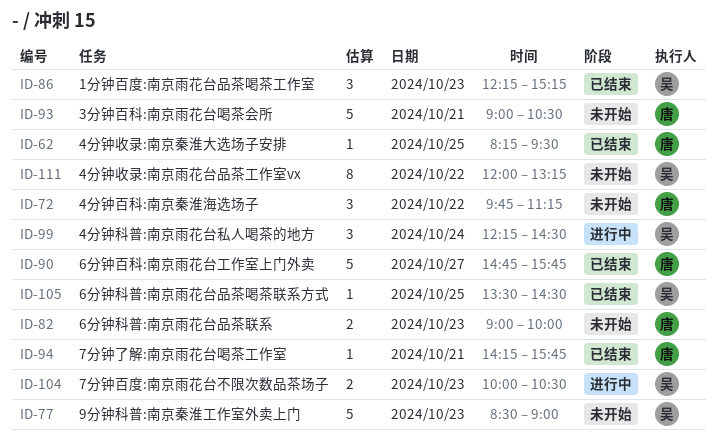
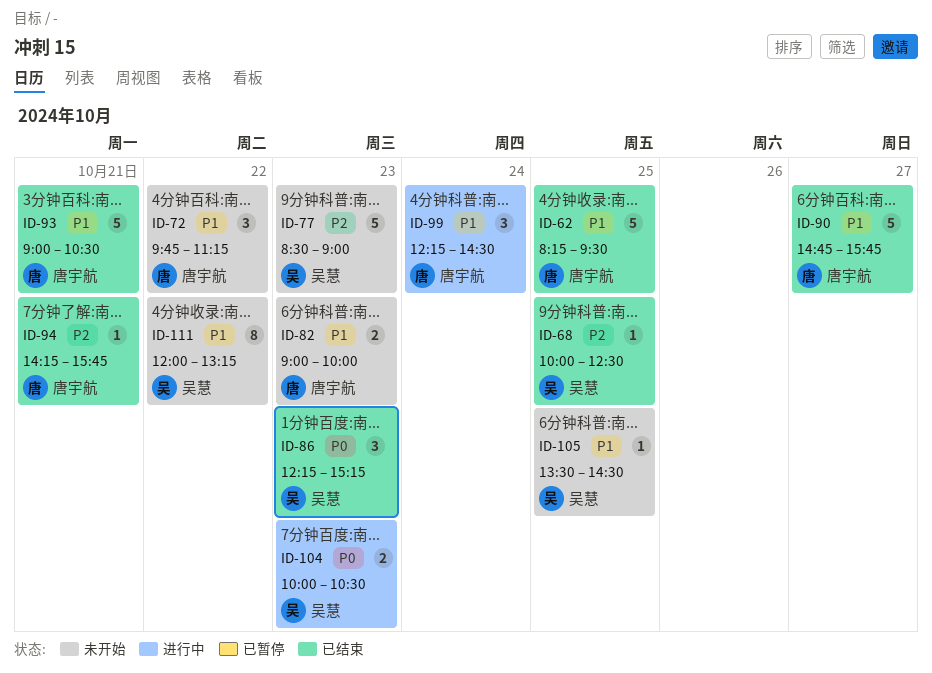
ID-62, estimate: 1 -> 5
ID-68: none -> present
ID-93, status: 未开始 -> 已结束
ID-99, owner: 吴慧 -> 唐宇航
ID-105, status: 已结束 -> 未开始

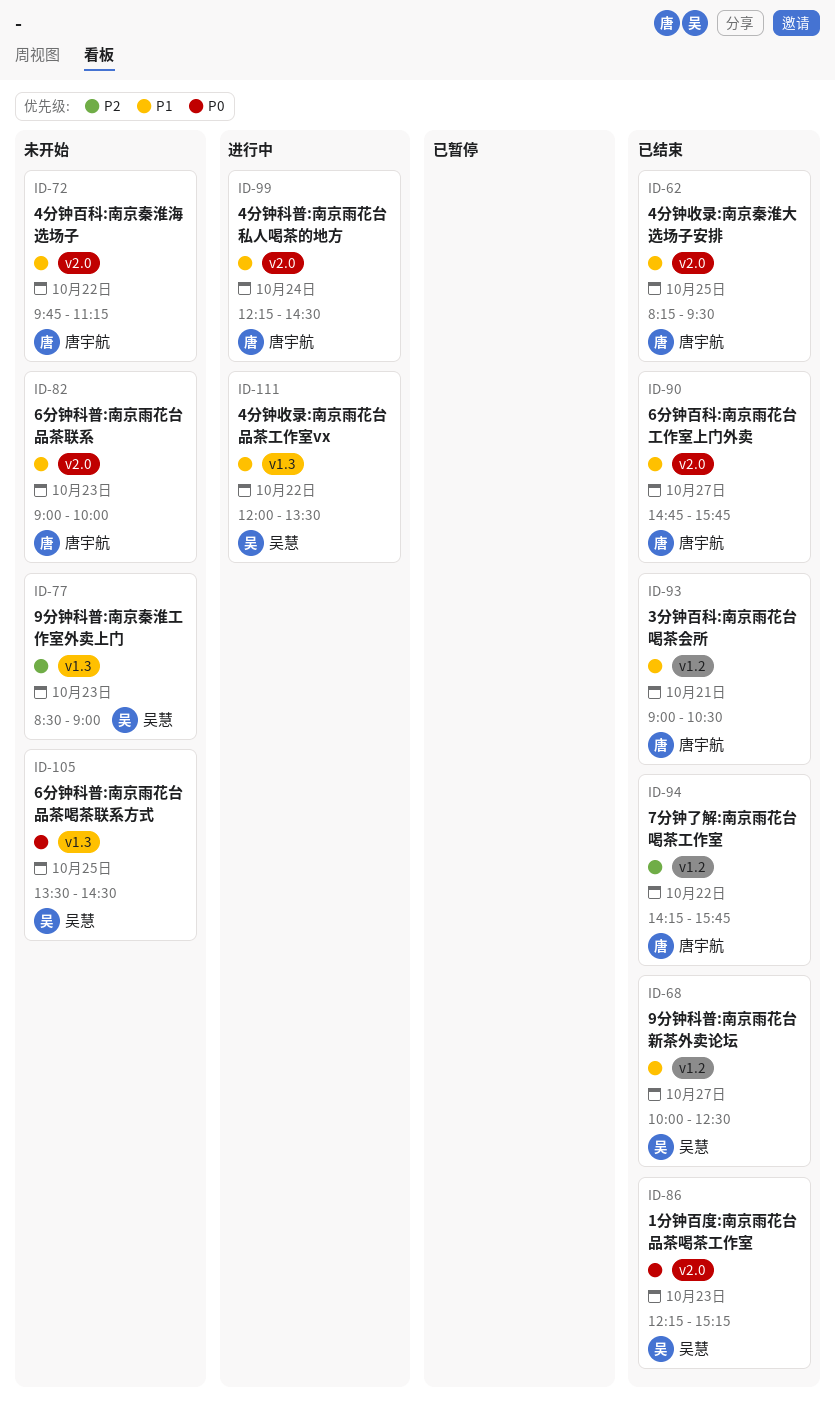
ID-68, priority: P2 -> P1
ID-68, day: Oct 25 -> Oct 27
ID-94, day: Oct 21 -> Oct 22
ID-104: present -> none
ID-105, priority: P1 -> P0
ID-111, status: 未开始 -> 进行中
ID-111, ends: 13:15 -> 13:30

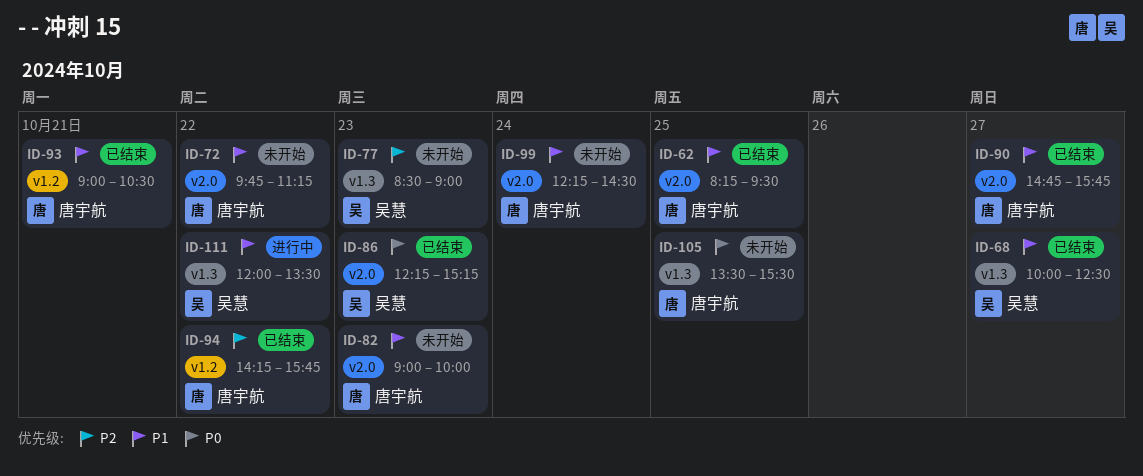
ID-68, label: v1.2 -> v1.3
ID-99, status: 进行中 -> 未开始
ID-105, owner: 吴慧 -> 唐宇航
ID-105, ends: 14:30 -> 15:30

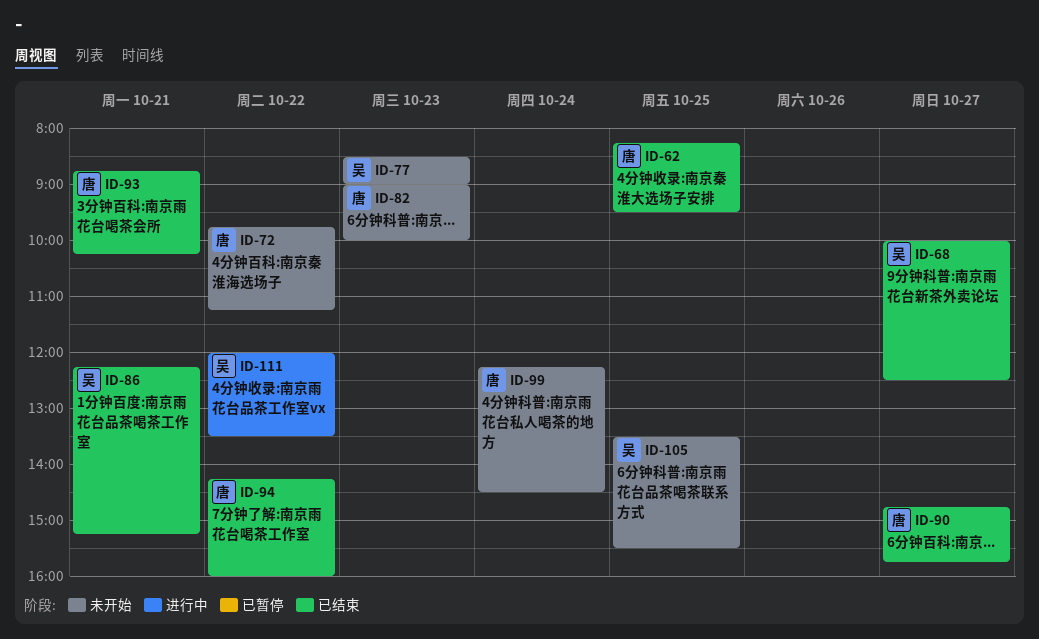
ID-86, day: Oct 23 -> Oct 21
ID-93, begins: 09:00 -> 08:45
ID-93, ends: 10:30 -> 10:15
ID-94, ends: 15:45 -> 16:00
ID-105, owner: 唐宇航 -> 吴慧

